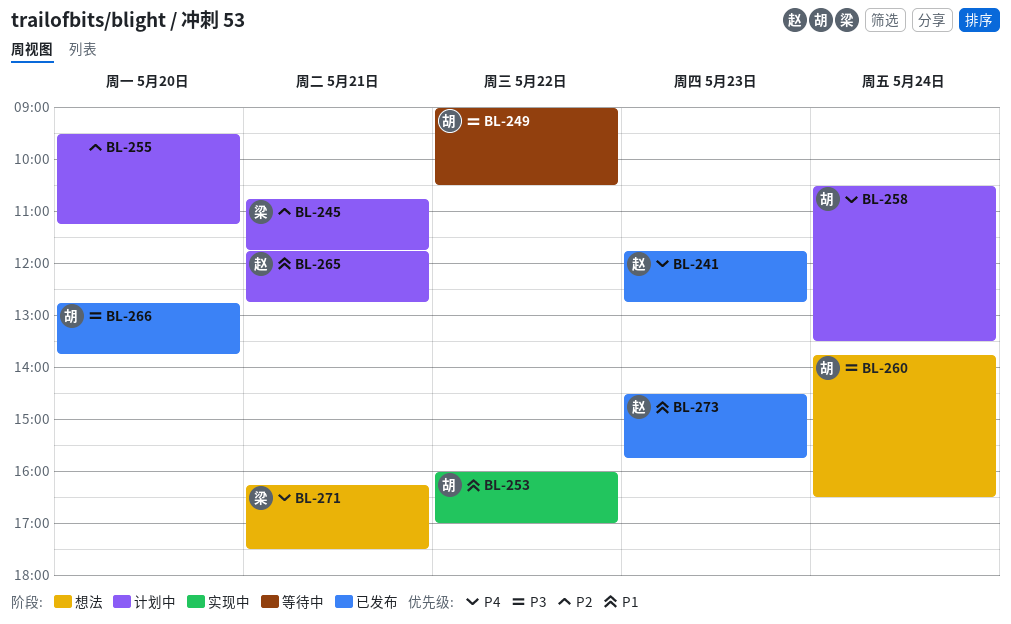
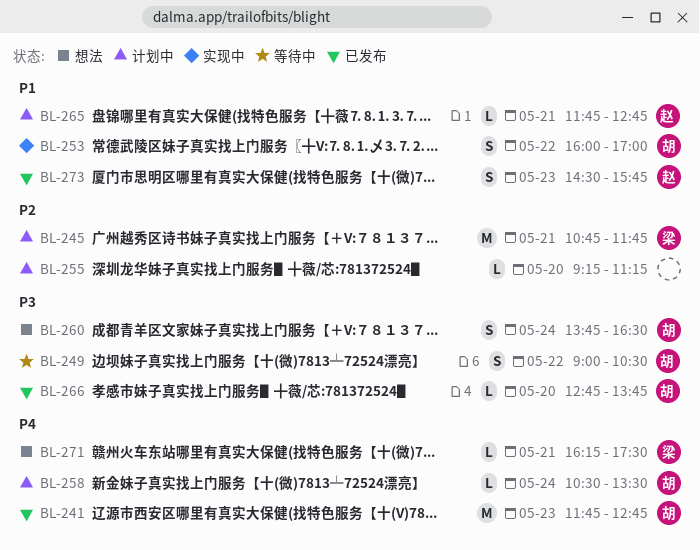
BL-241, owner: 赵 -> 胡
BL-255, begins: 09:30 -> 09:15

